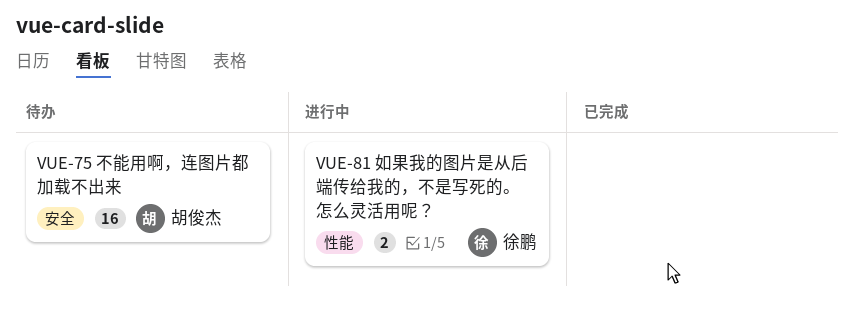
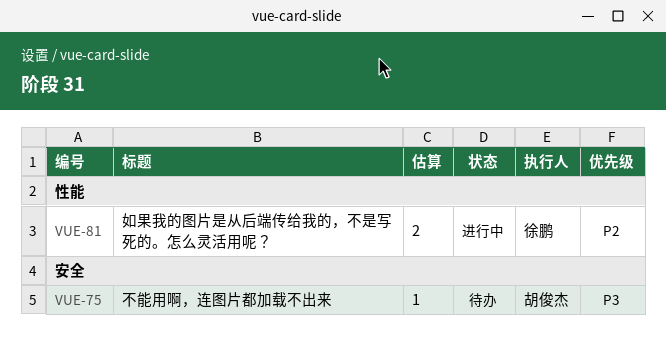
VUE-75, estimate: 16 -> 1

